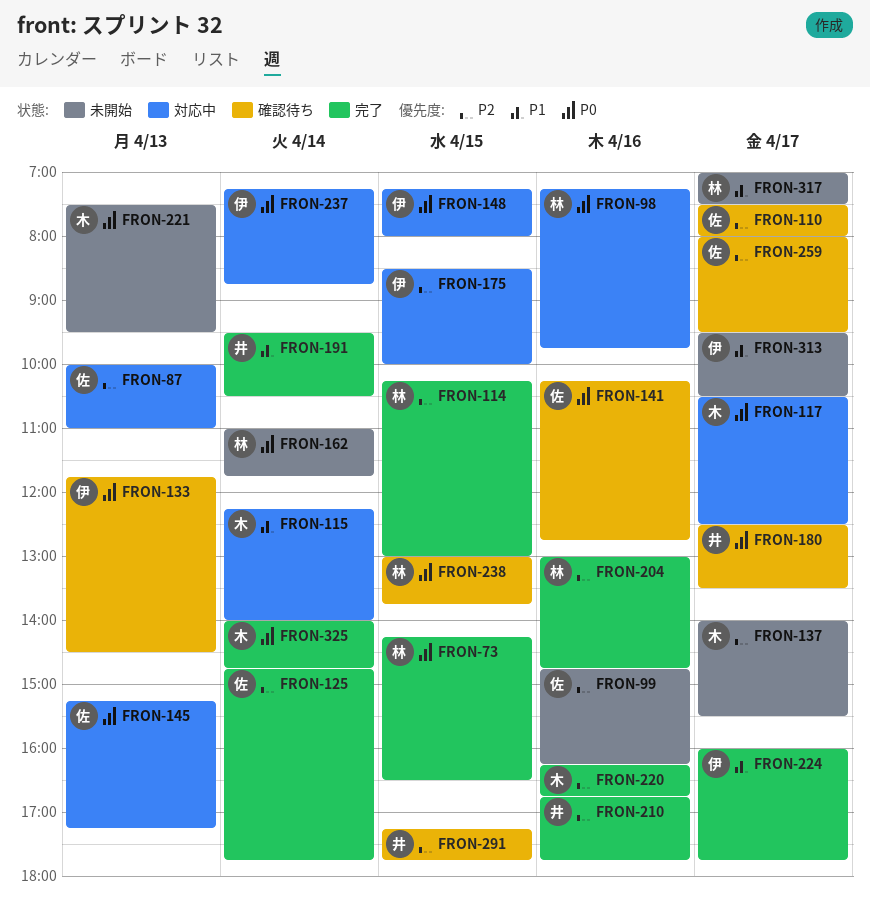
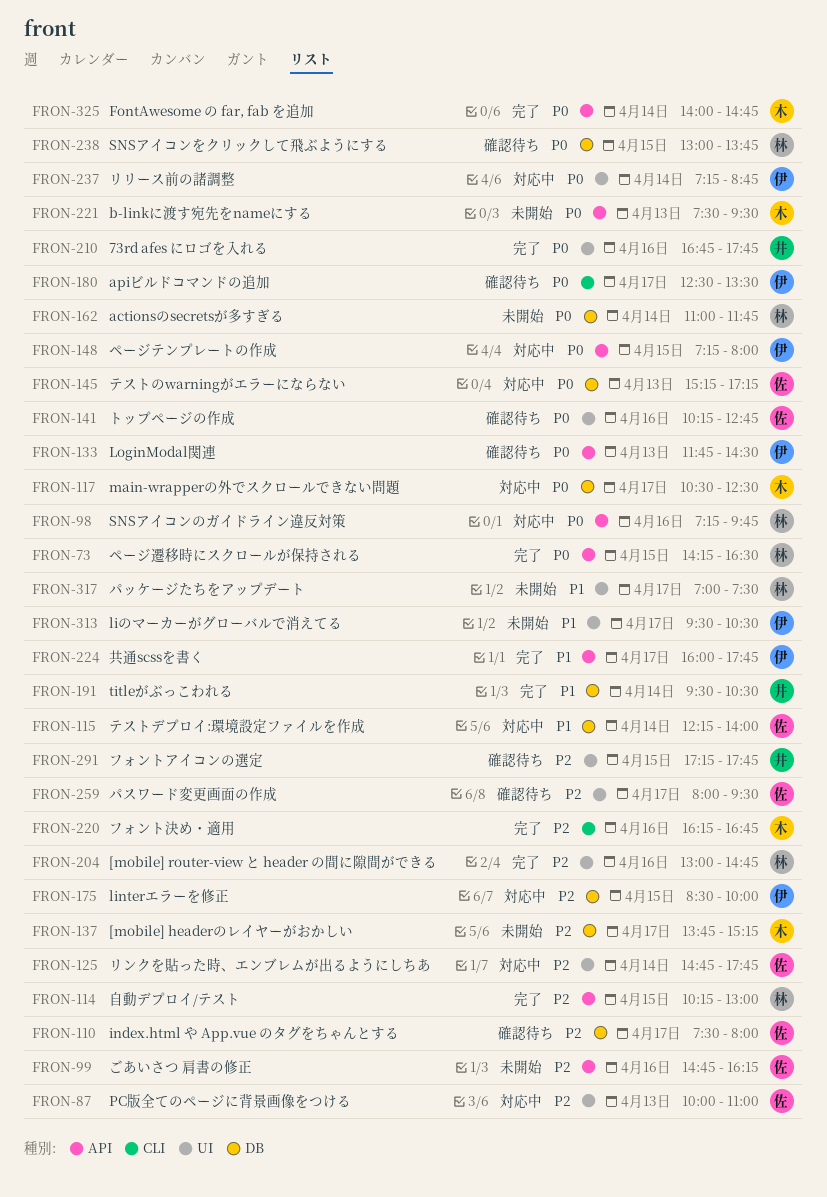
FRON-115, owner: 木 -> 佐
FRON-125, status: 完了 -> 対応中
FRON-137, begins: 14:00 -> 13:45
FRON-137, ends: 15:30 -> 15:15
FRON-180, owner: 井 -> 伊
FRON-210, priority: P2 -> P0

